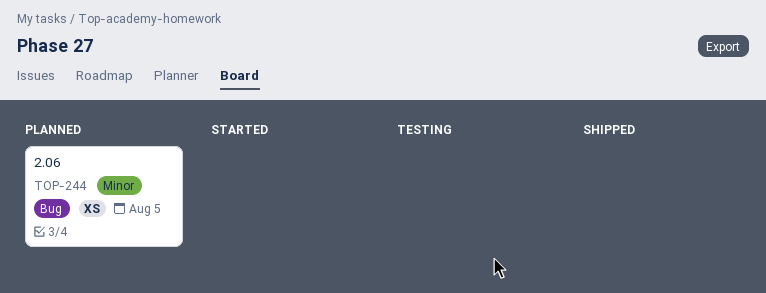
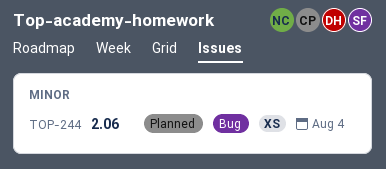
TOP-244, due: Aug 5 -> Aug 4

